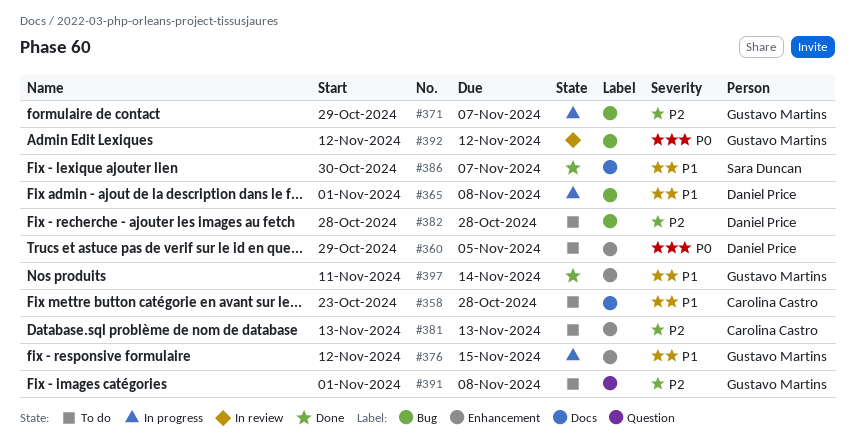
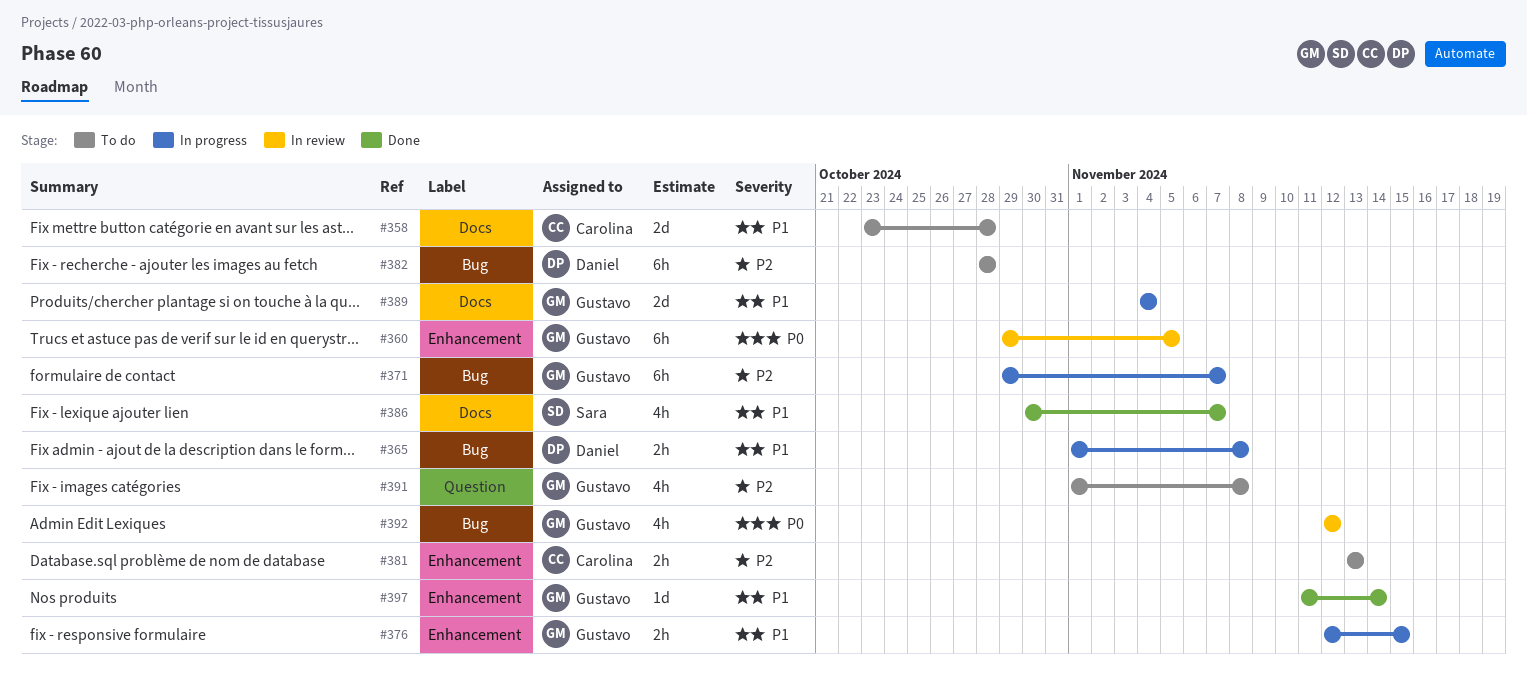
#360, status: To do -> In review
#360, owner: Daniel Price -> Gustavo Martins
#389: none -> present

